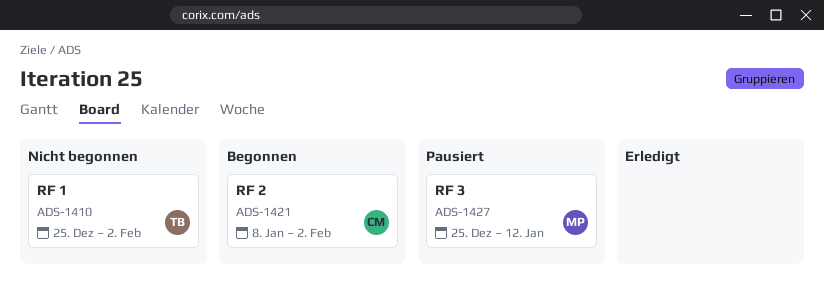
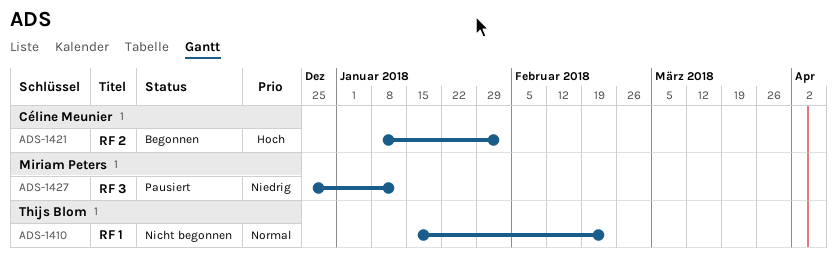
ADS-1410, start: Dec 25 -> Jan 15
ADS-1410, due: Feb 2 -> Feb 23

